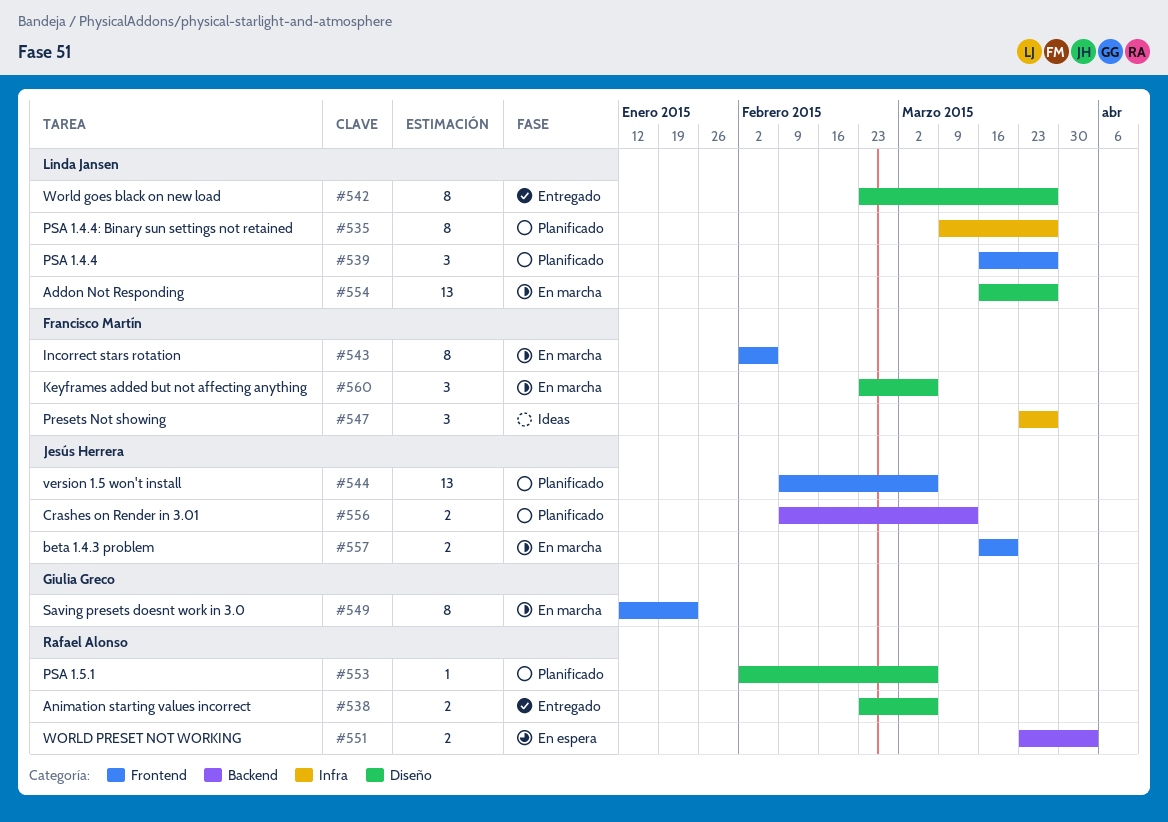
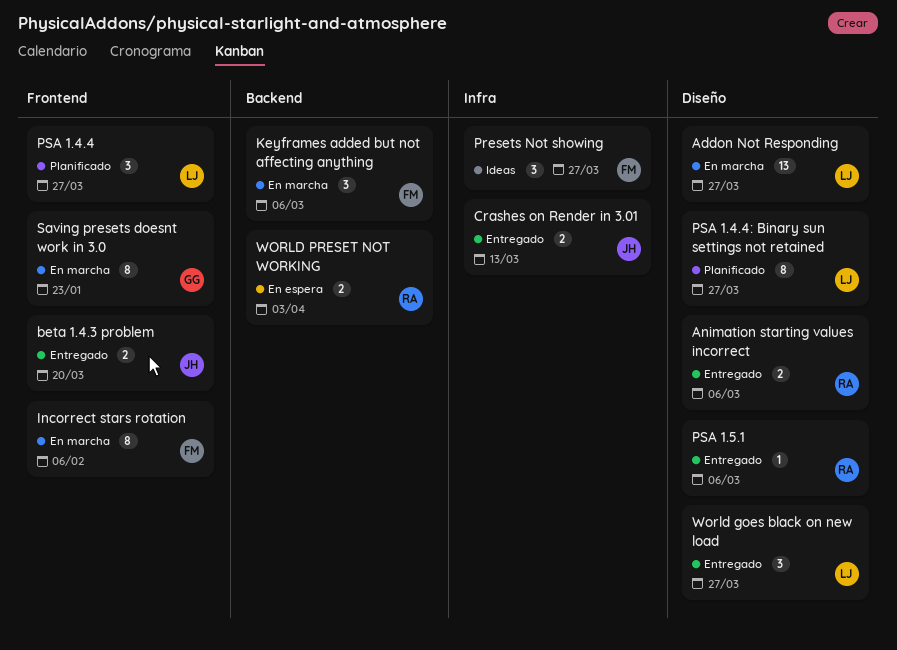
beta 1.4.3 problem, status: En marcha -> Entregado
Crashes on Render in 3.01, status: Planificado -> Entregado
Crashes on Render in 3.01, label: Backend -> Infra
Keyframes added but not affecting anything, label: Diseño -> Backend
PSA 1.4.4: Binary sun settings not retained, label: Infra -> Diseño
PSA 1.5.1, status: Planificado -> Entregado
version 1.5 won't install: present -> none
World goes black on new load, estimate: 8 -> 3

